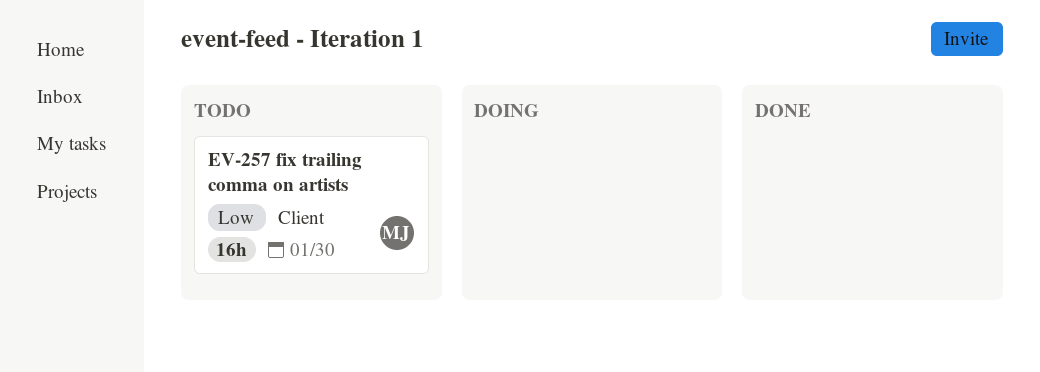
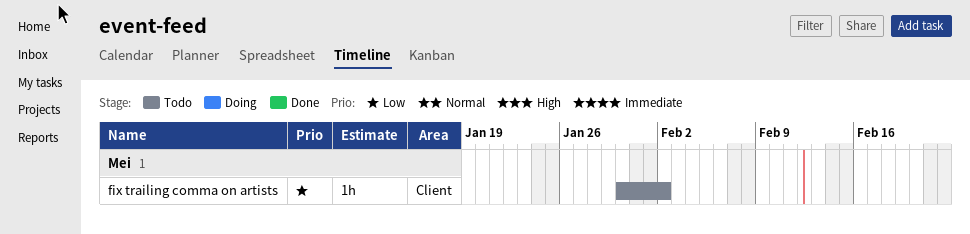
fix trailing comma on artists, estimate: 16h -> 1h
fix trailing comma on artists, due: Jan 30 -> Feb 2

